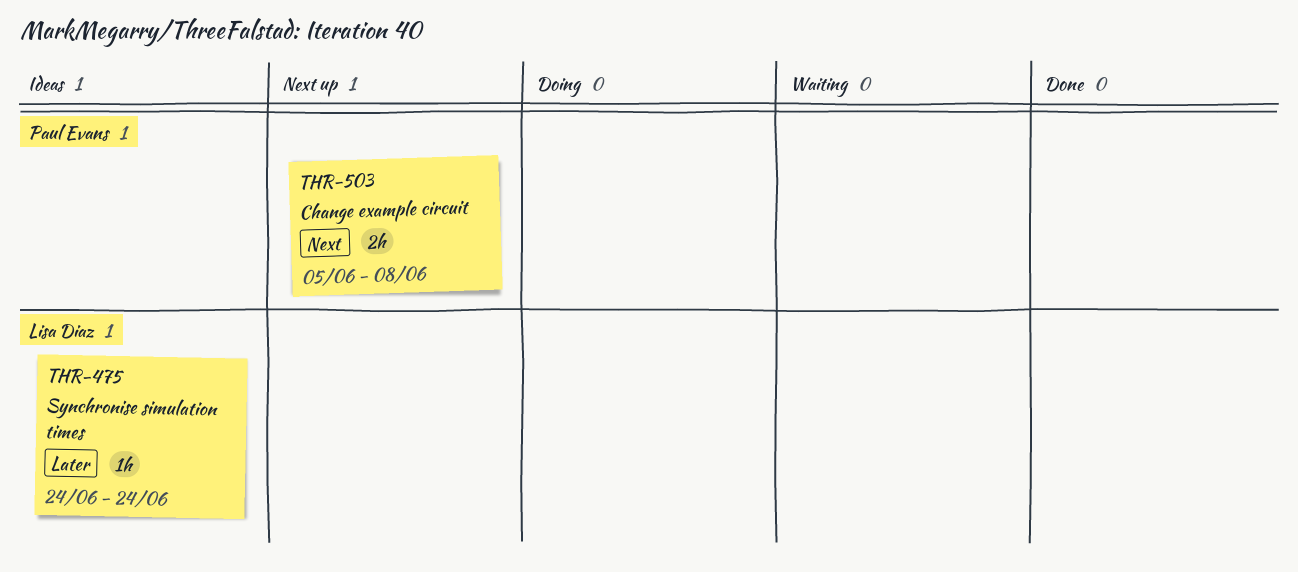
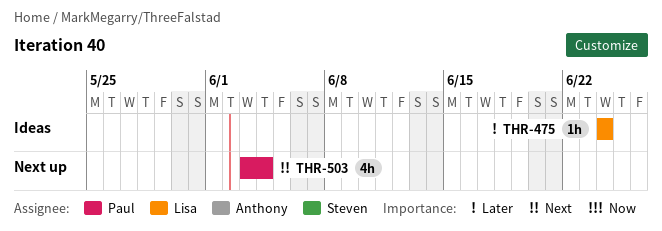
THR-503, estimate: 2h -> 4h
THR-503, start: Jun 5 -> Jun 3
THR-503, due: Jun 8 -> Jun 4

